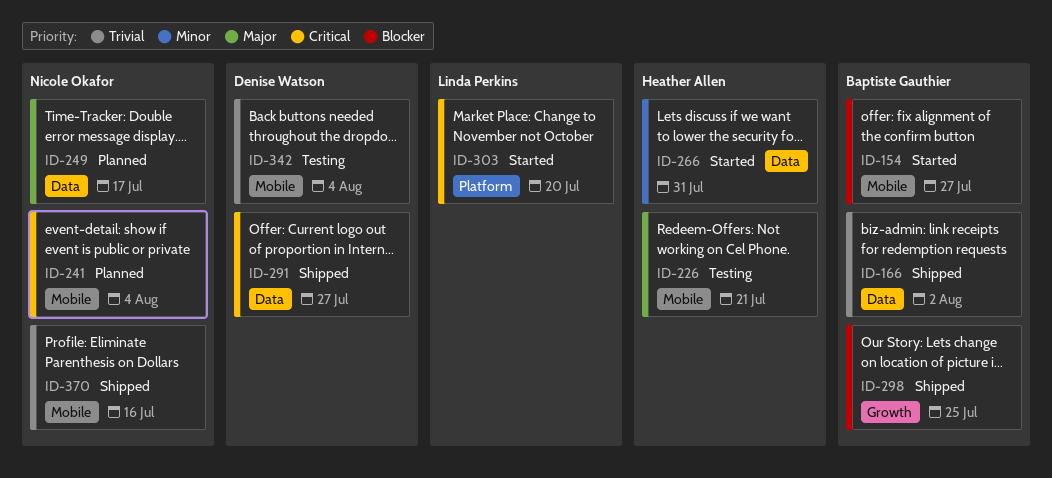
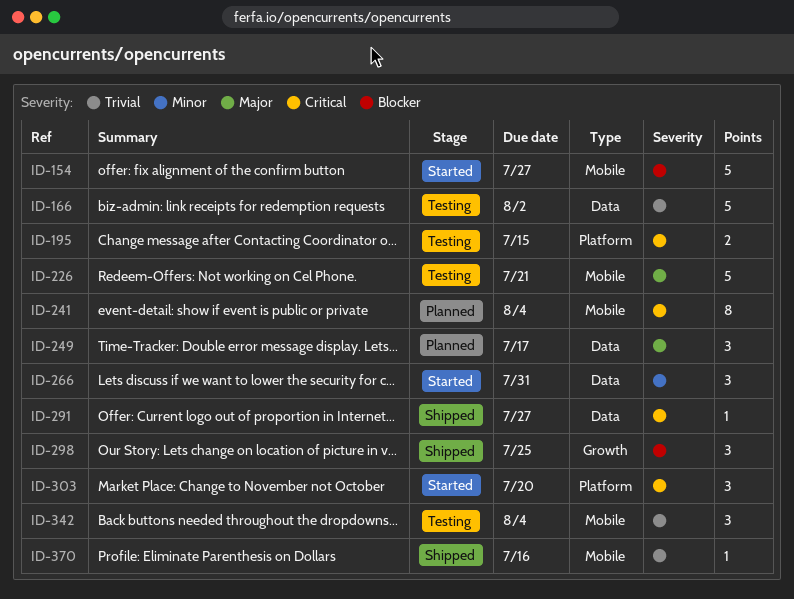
ID-166, status: Shipped -> Testing
ID-195: none -> present

